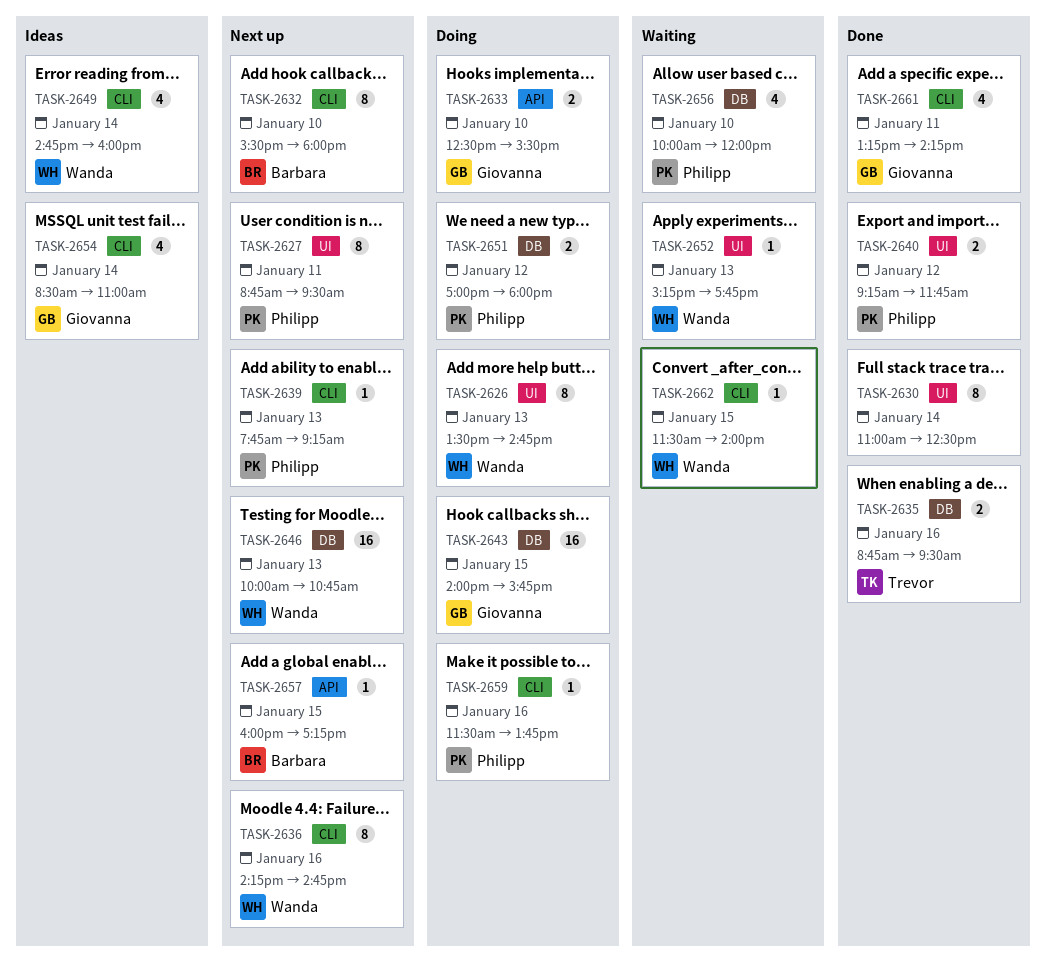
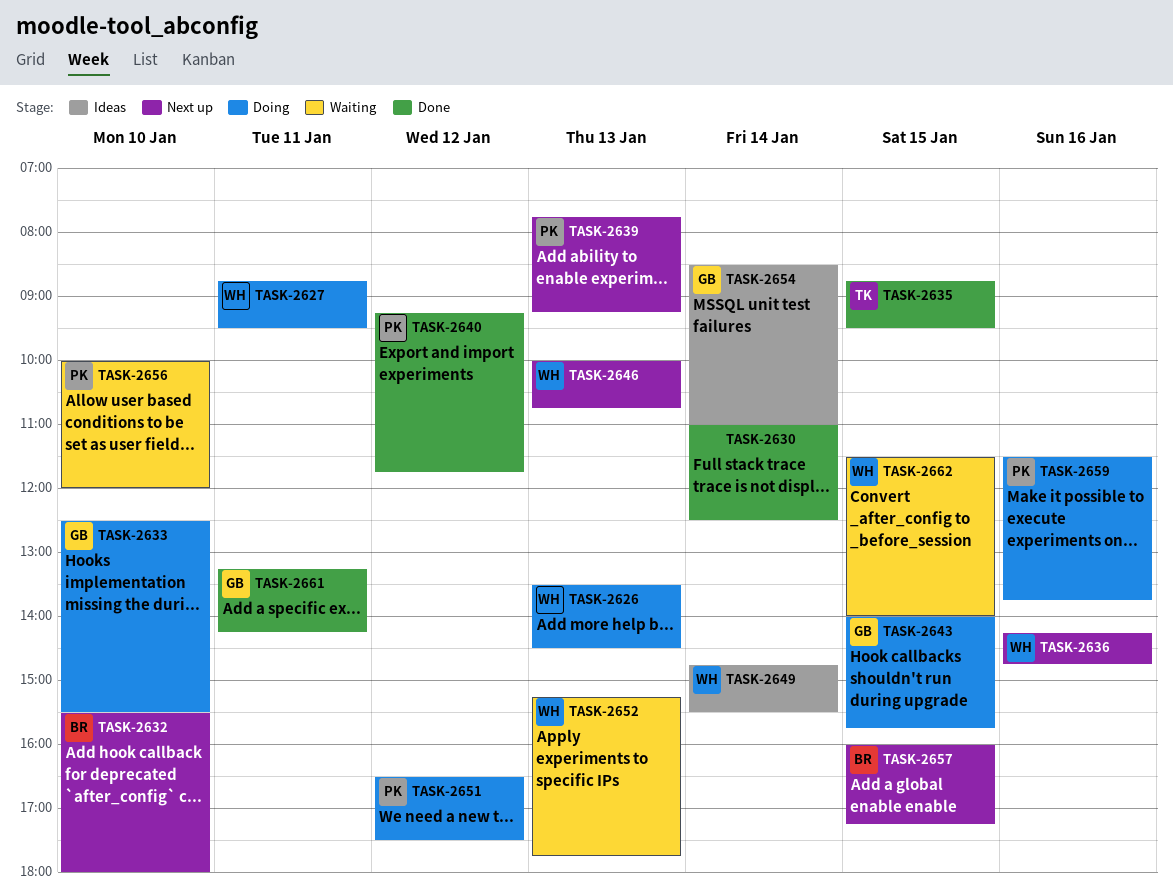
TASK-2626, ends: 14:45 -> 14:30
TASK-2627, status: Next up -> Doing
TASK-2627, owner: Philipp -> Wanda
TASK-2635, day: Jan 16 -> Jan 15
TASK-2649, ends: 16:00 -> 15:30
TASK-2651, begins: 17:00 -> 16:30
TASK-2651, ends: 18:00 -> 17:30

